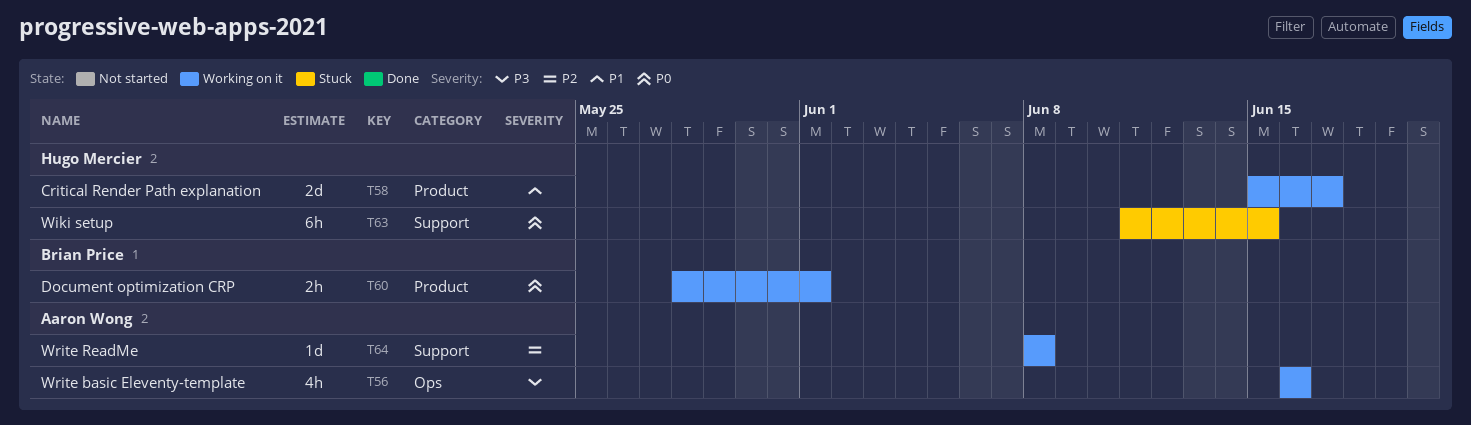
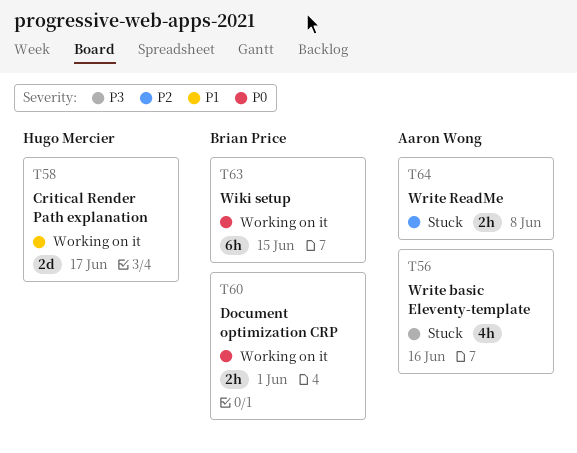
T56, status: Working on it -> Stuck
T63, status: Stuck -> Working on it
T63, owner: Hugo Mercier -> Brian Price
T64, status: Working on it -> Stuck
T64, estimate: 1d -> 2h

